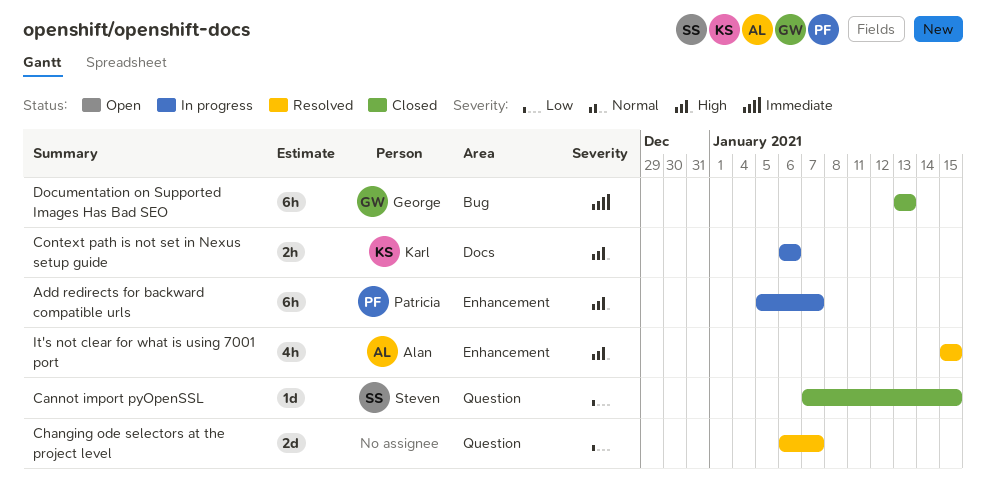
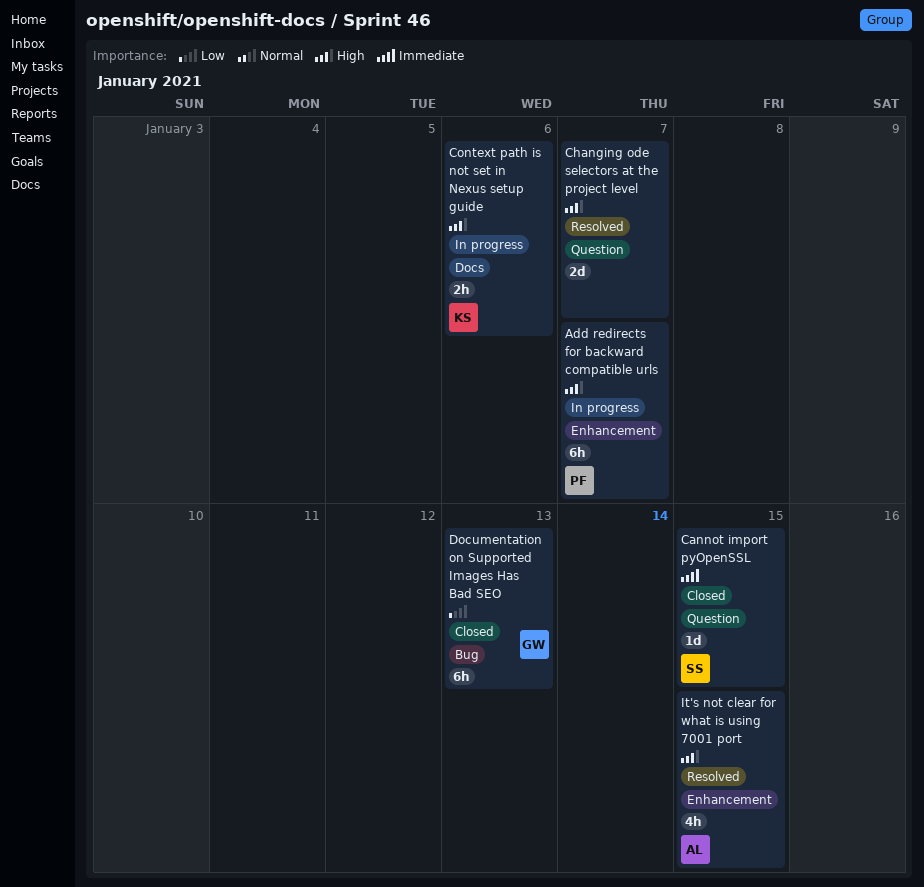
Cannot import pyOpenSSL, priority: Low -> Immediate
Changing ode selectors at the project level, priority: Low -> High
Documentation on Supported Images Has Bad SEO, priority: Immediate -> Low

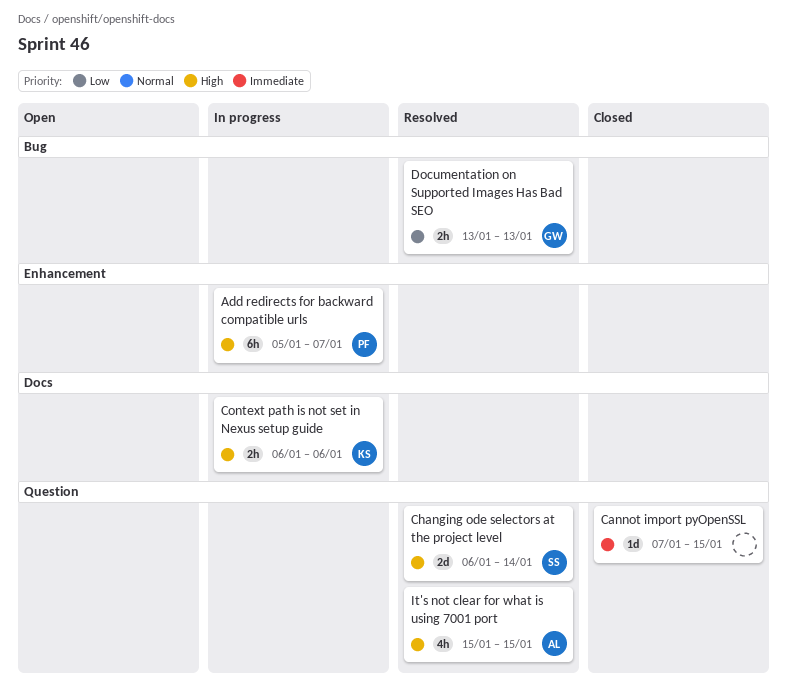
Cannot import pyOpenSSL, owner: SS -> none
Changing ode selectors at the project level, owner: none -> SS
Changing ode selectors at the project level, due: Jan 7 -> Jan 14
Documentation on Supported Images Has Bad SEO, status: Closed -> Resolved
Documentation on Supported Images Has Bad SEO, estimate: 6h -> 2h
It's not clear for what is using 7001 port, label: Enhancement -> Question

